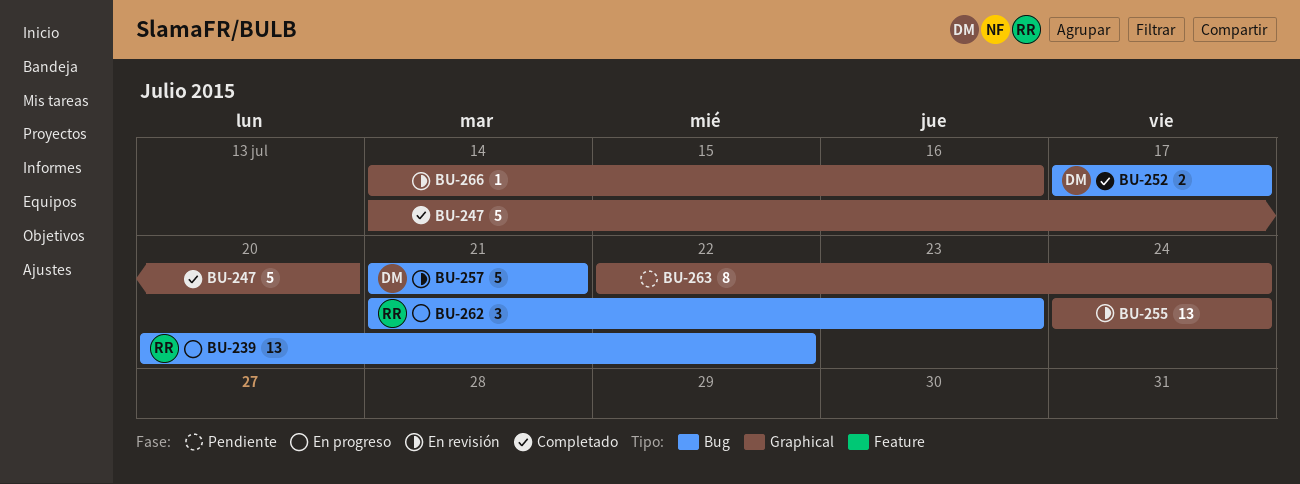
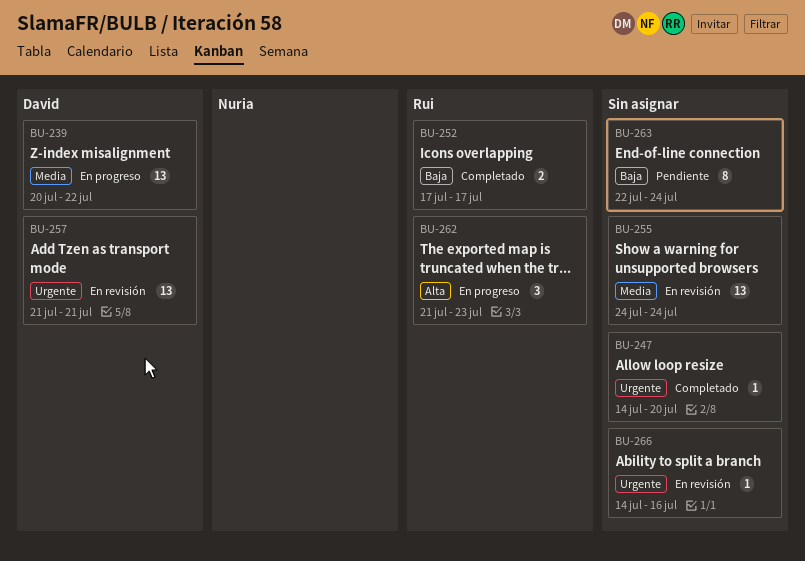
BU-239, owner: Rui -> David
BU-247, estimate: 5 -> 1
BU-252, owner: David -> Rui
BU-257, estimate: 5 -> 13

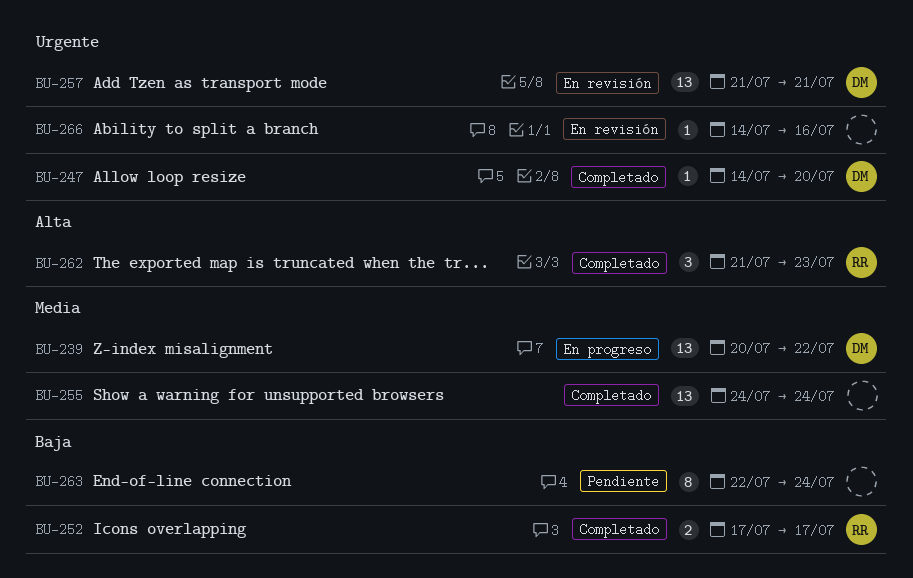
BU-247, owner: none -> David
BU-255, status: En revisión -> Completado
BU-262, status: En progreso -> Completado

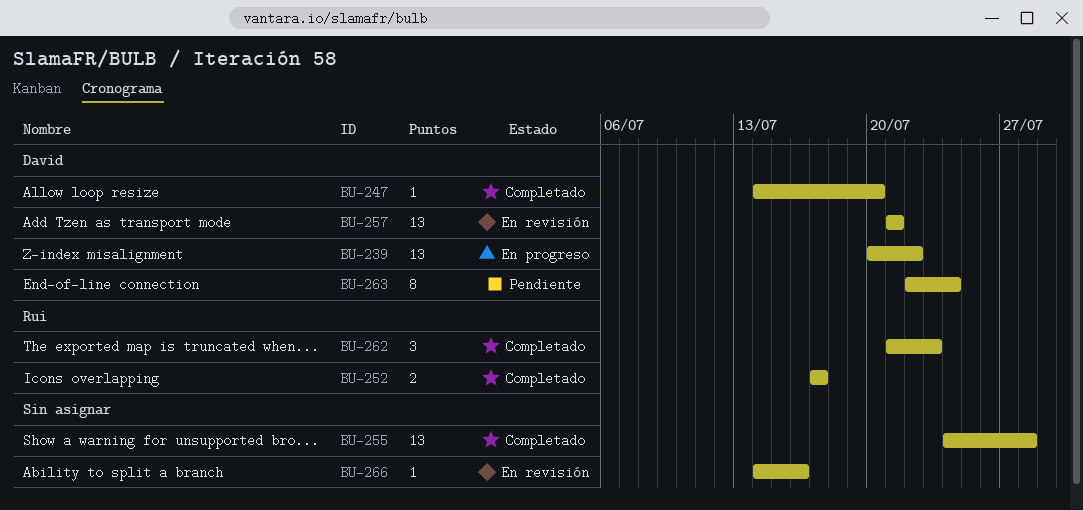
BU-255, due: Jul 24 -> Jul 28
BU-263, owner: none -> David

